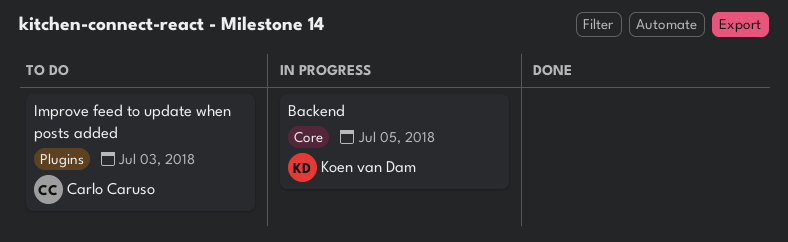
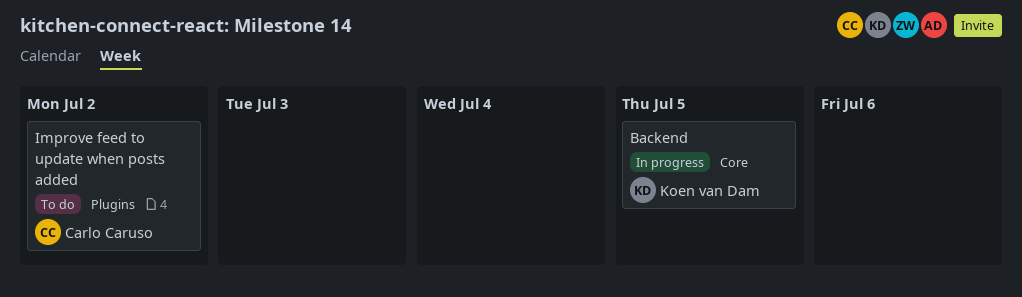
Improve feed to update when posts added, due: Jul 3 -> Jul 2

